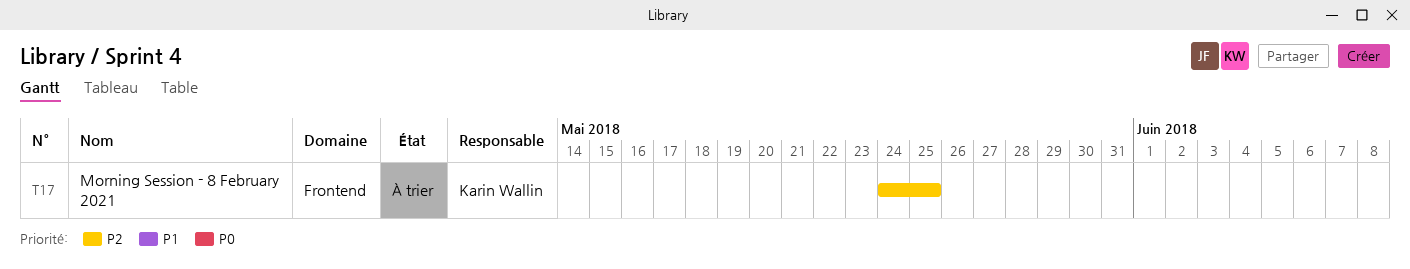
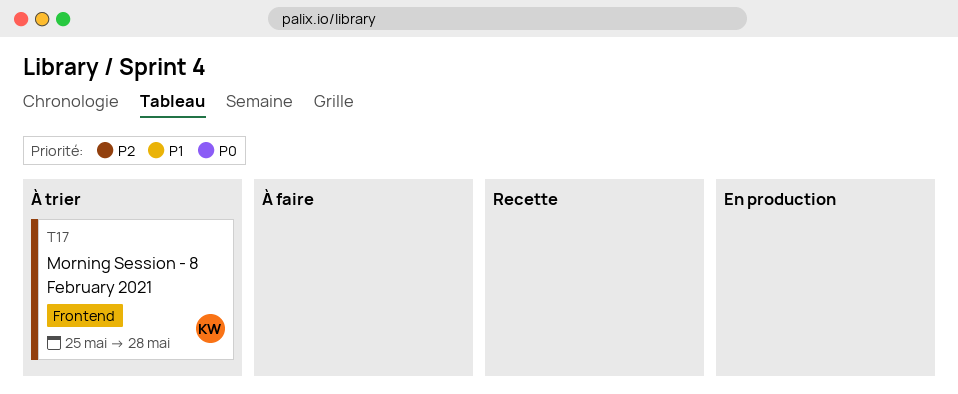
T17, start: May 24 -> May 25
T17, due: May 25 -> May 28

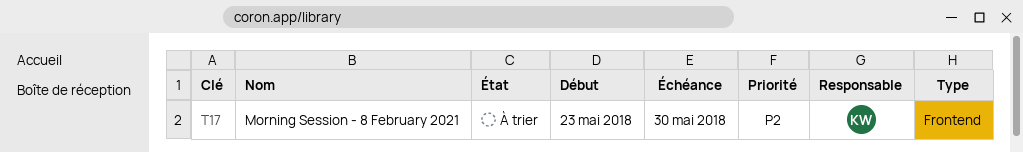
T17, start: May 25 -> May 23
T17, due: May 28 -> May 30

